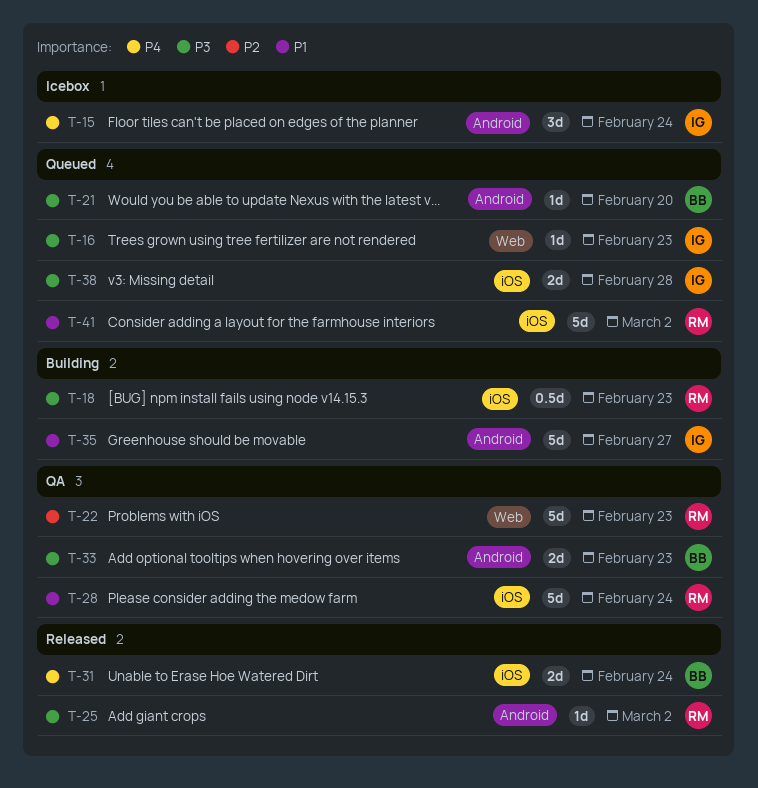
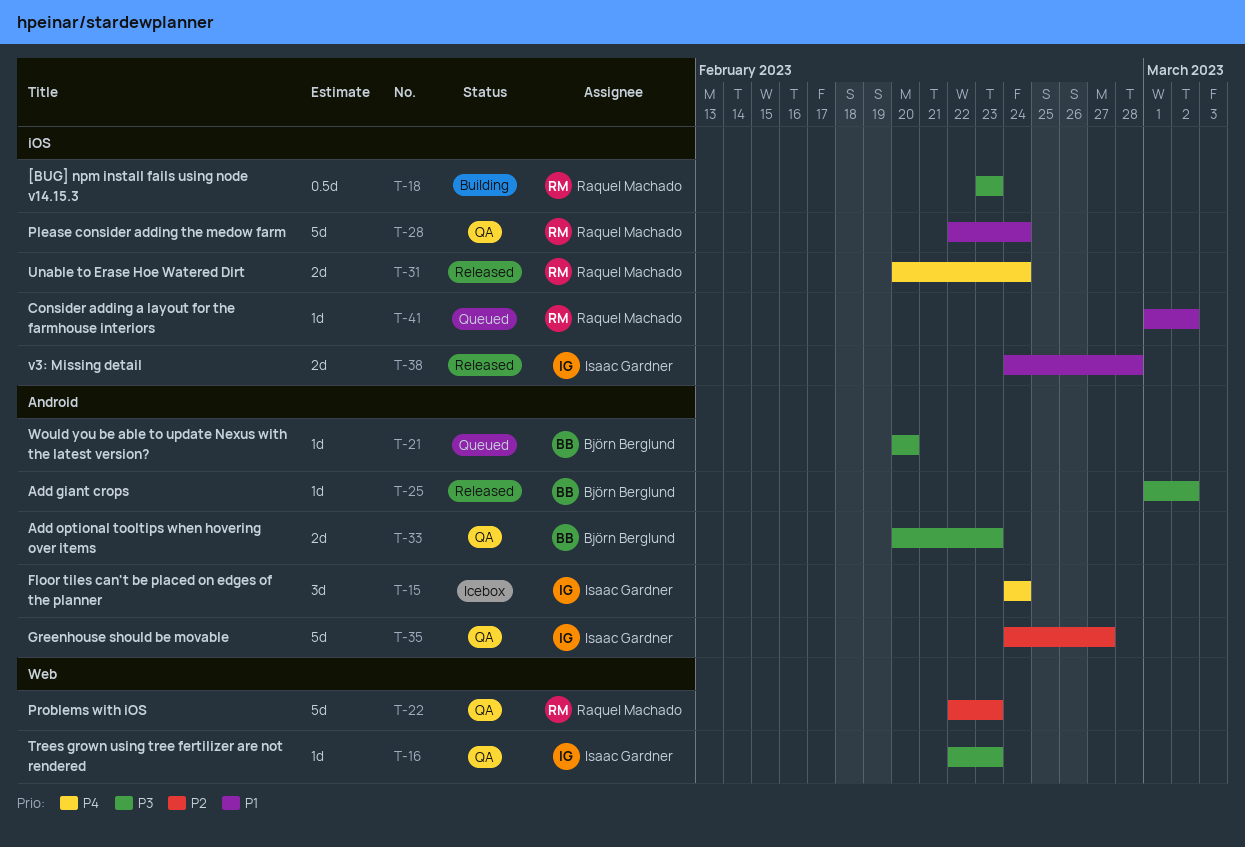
T-16, status: Queued -> QA
T-25, owner: Raquel Machado -> Björn Berglund
T-31, owner: Björn Berglund -> Raquel Machado
T-35, status: Building -> QA
T-35, priority: P1 -> P2
T-38, status: Queued -> Released
T-38, priority: P3 -> P1
T-41, estimate: 5d -> 1d

